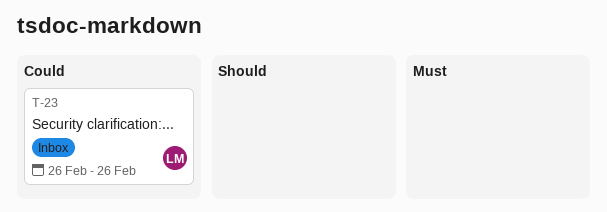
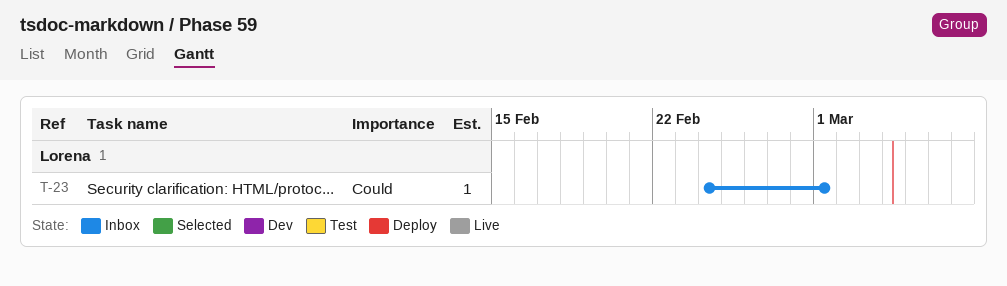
T-23, start: Feb 26 -> Feb 24
T-23, due: Feb 26 -> Mar 1

